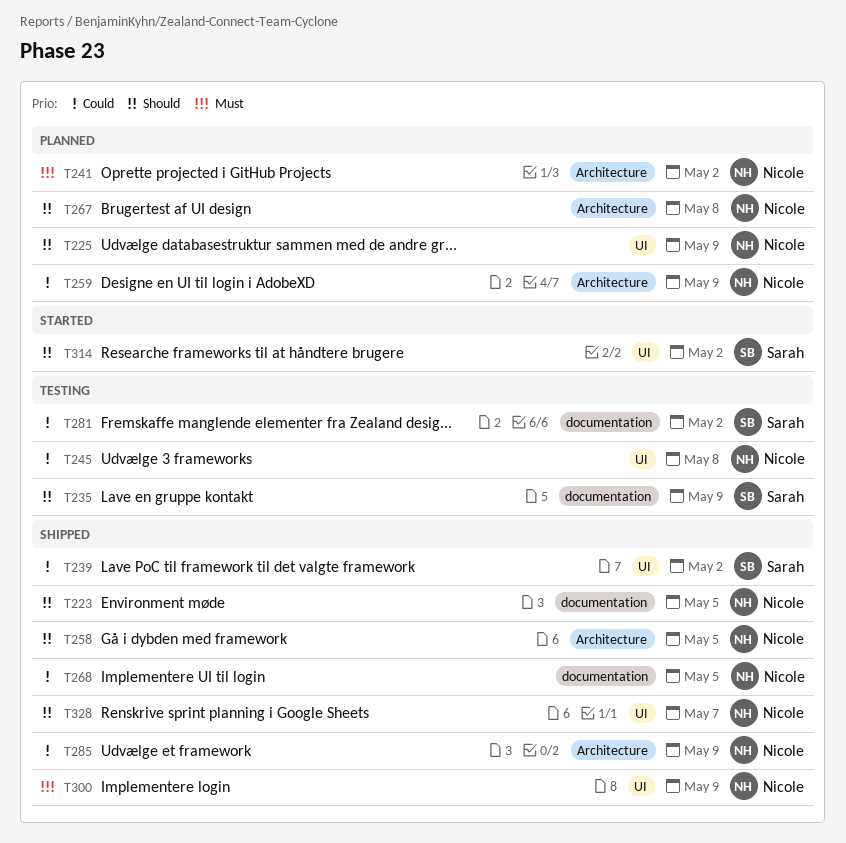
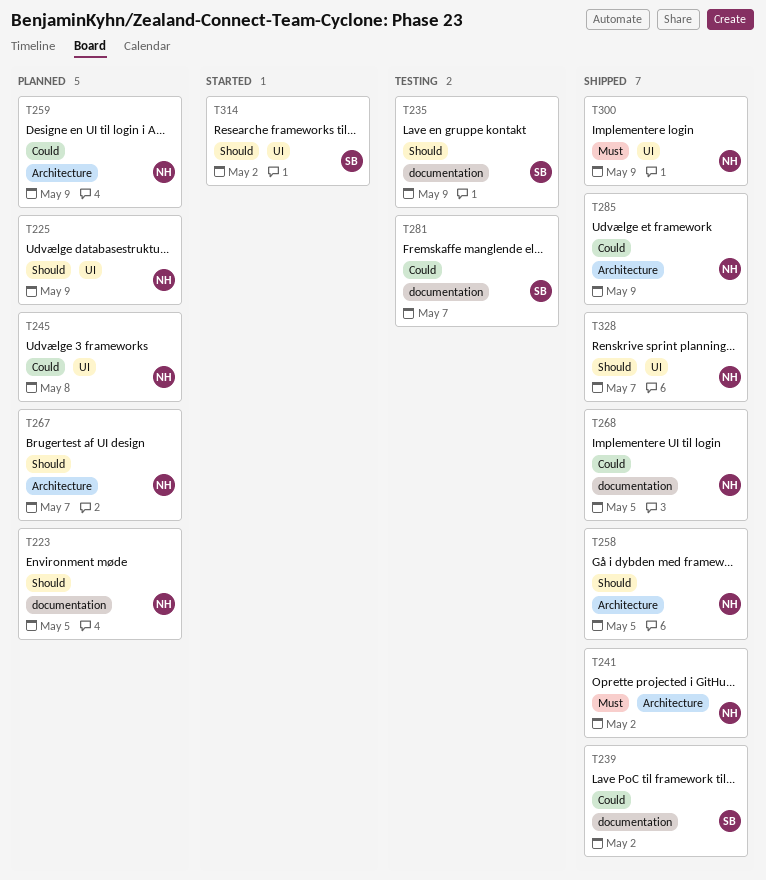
T223, status: Shipped -> Planned
T239, label: UI -> documentation
T241, status: Planned -> Shipped
T245, status: Testing -> Planned
T267, due: May 8 -> May 7
T281, due: May 2 -> May 7

